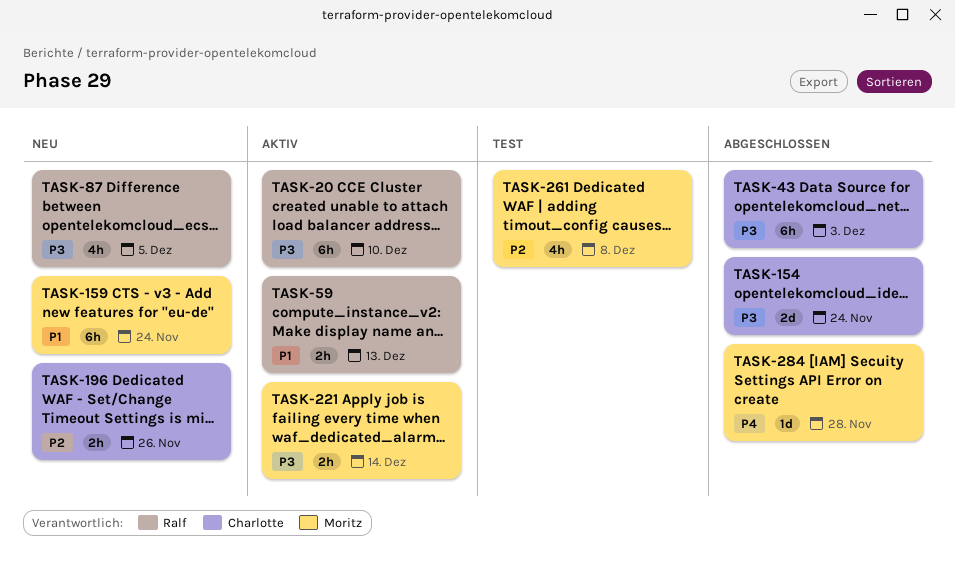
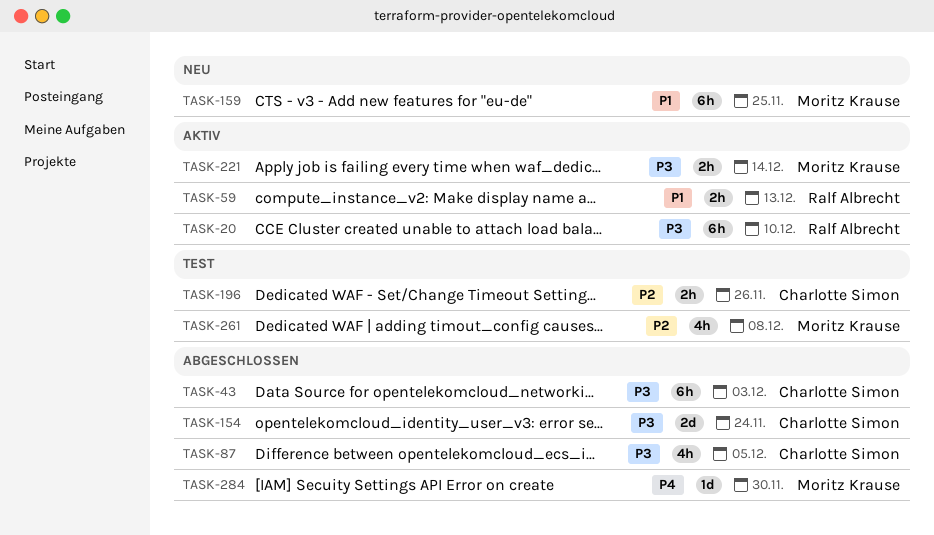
TASK-87, status: Neu -> Abgeschlossen
TASK-87, owner: Ralf Albrecht -> Charlotte Simon
TASK-159, due: Nov 24 -> Nov 25
TASK-196, status: Neu -> Test
TASK-284, due: Nov 28 -> Nov 30

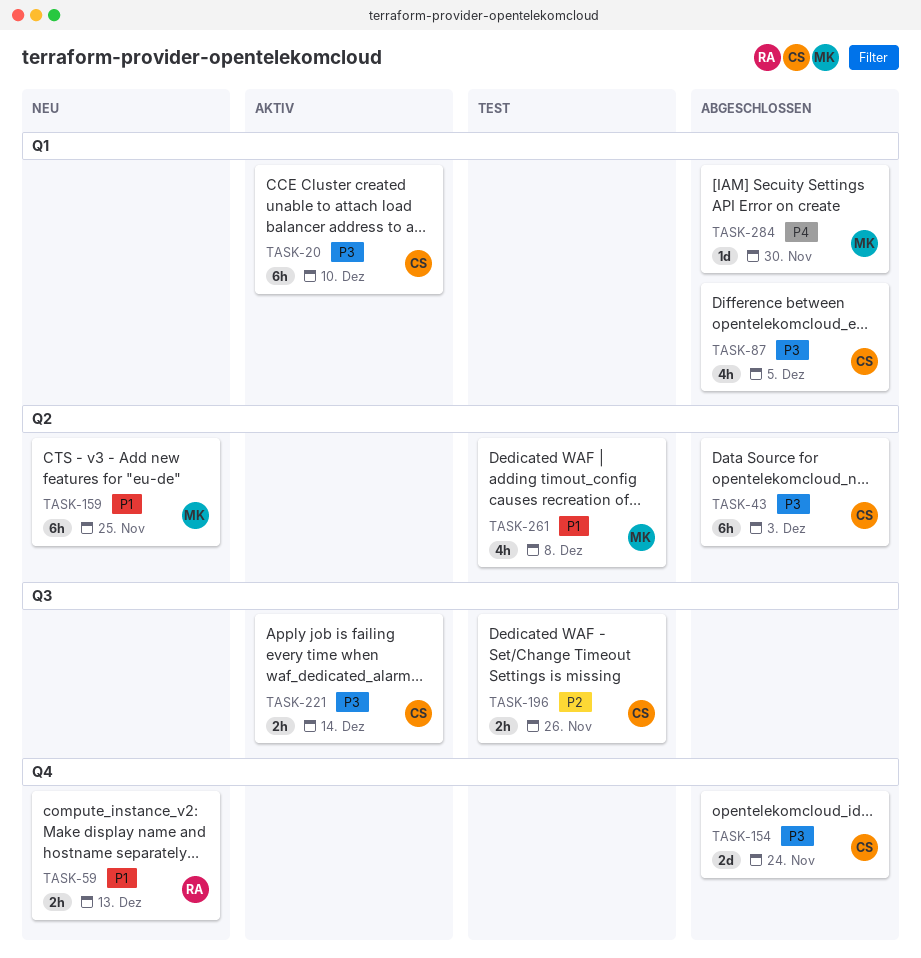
TASK-20, owner: Ralf Albrecht -> Charlotte Simon
TASK-59, status: Aktiv -> Neu
TASK-221, owner: Moritz Krause -> Charlotte Simon
TASK-261, priority: P2 -> P1

